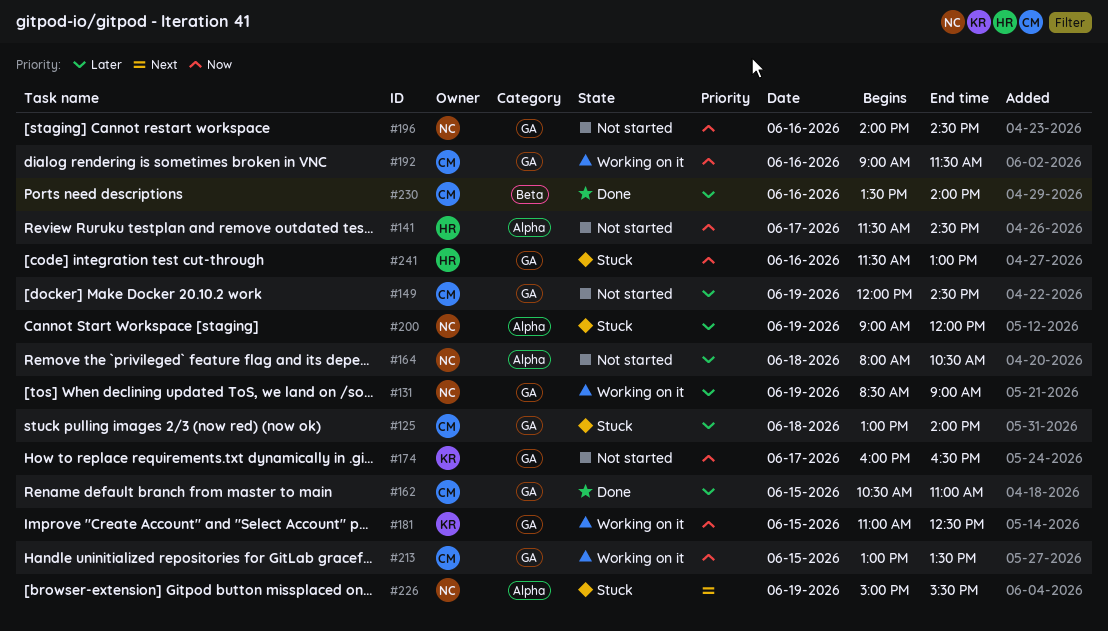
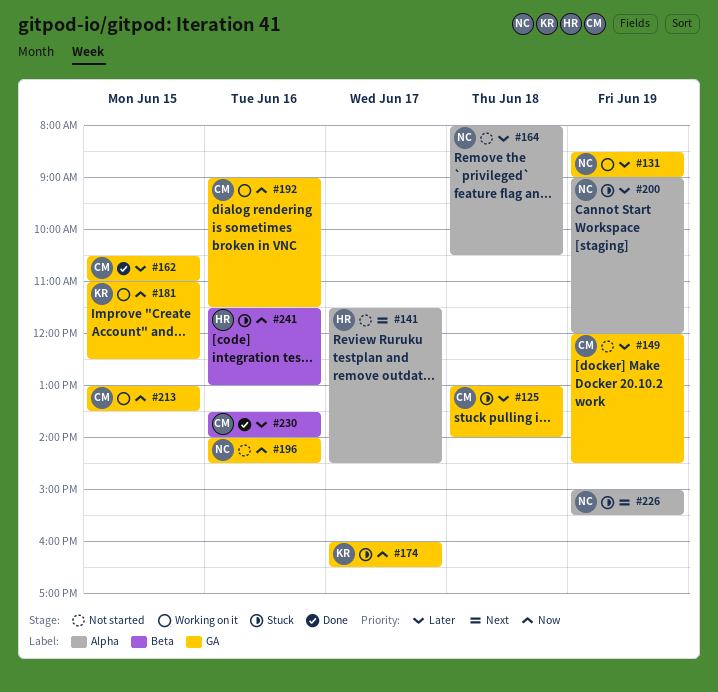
#141, priority: Now -> Next
#174, status: Not started -> Stuck
#241, label: GA -> Beta

